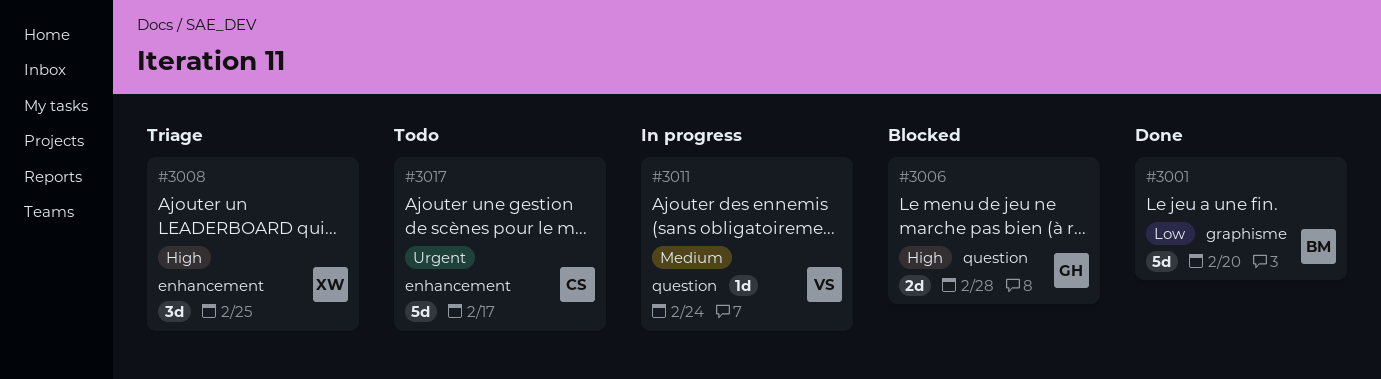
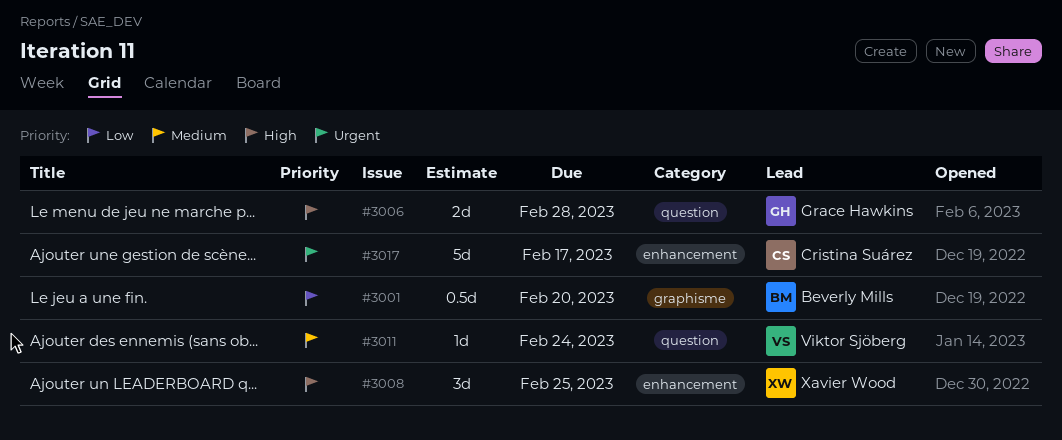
#3001, estimate: 5d -> 0.5d

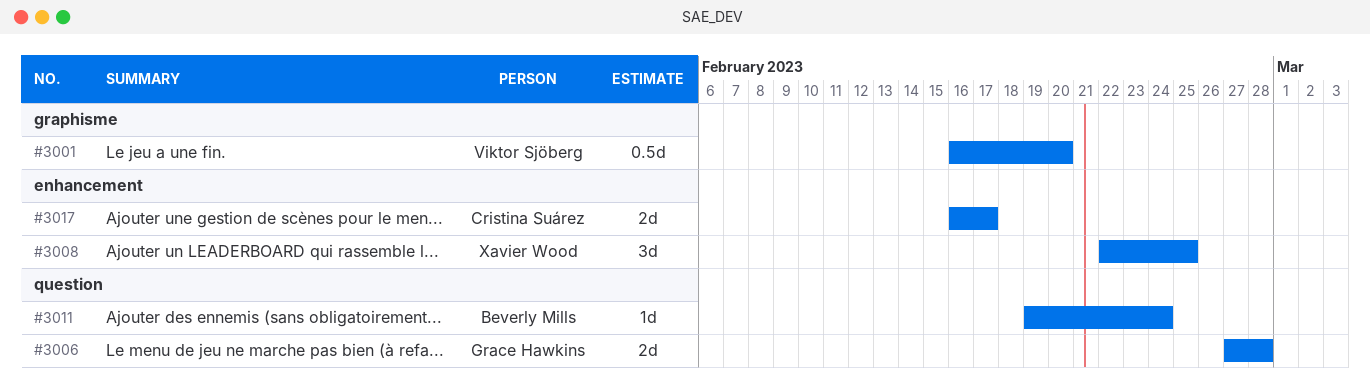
#3001, owner: Beverly Mills -> Viktor Sjöberg
#3011, owner: Viktor Sjöberg -> Beverly Mills
#3017, estimate: 5d -> 2d

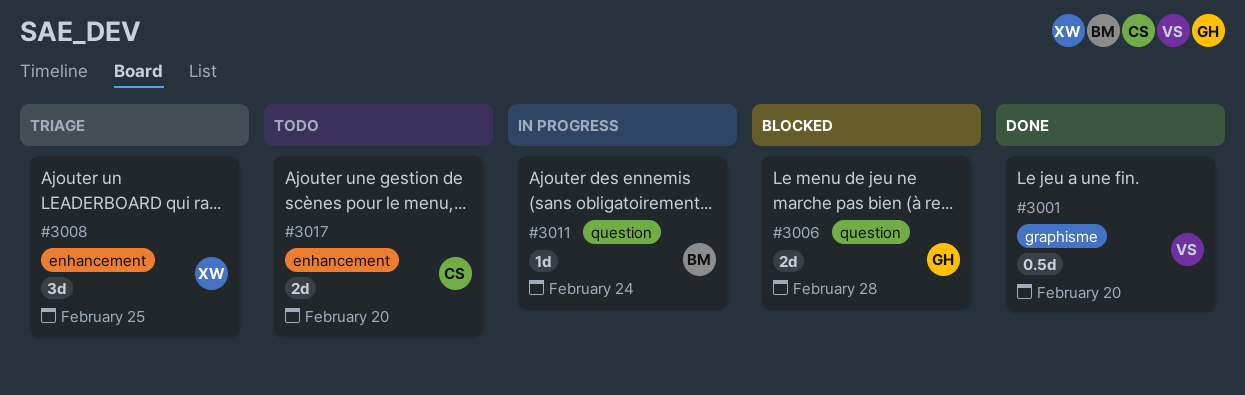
#3017, due: Feb 17 -> Feb 20

